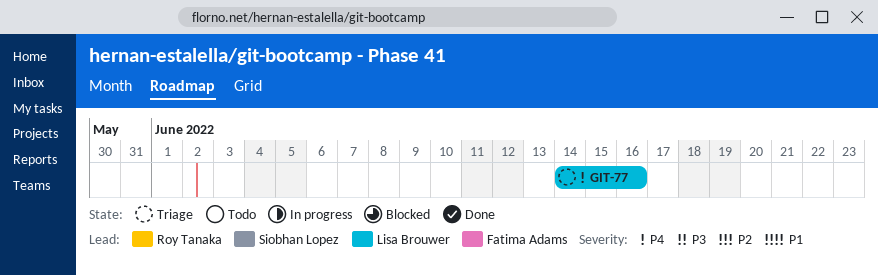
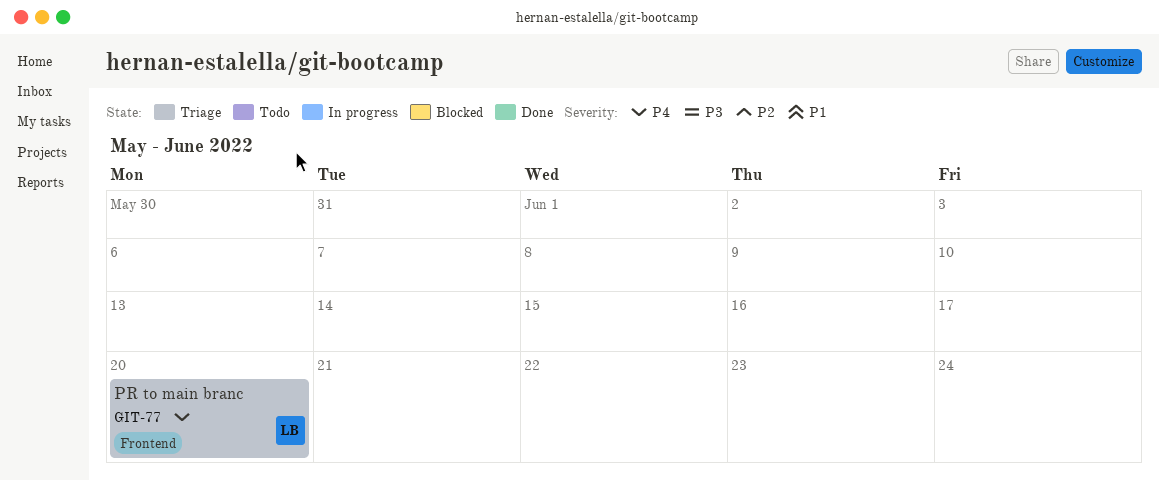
GIT-77, due: Jun 16 -> Jun 20

